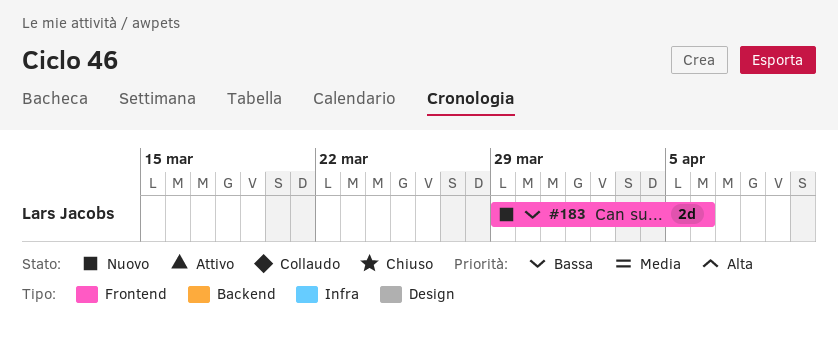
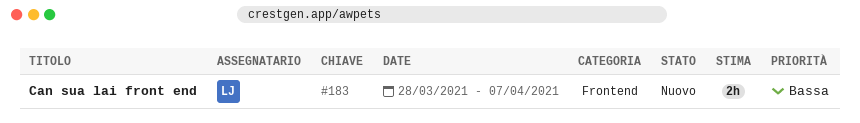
#183, estimate: 2d -> 2h
#183, start: Mar 29 -> Mar 28
#183, due: Apr 6 -> Apr 7

